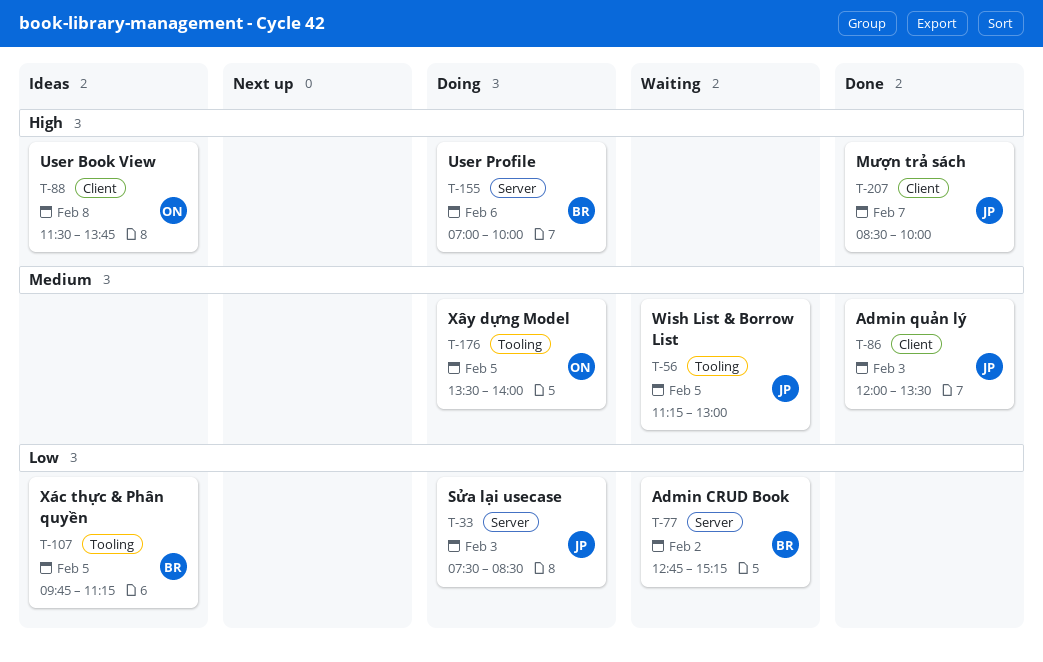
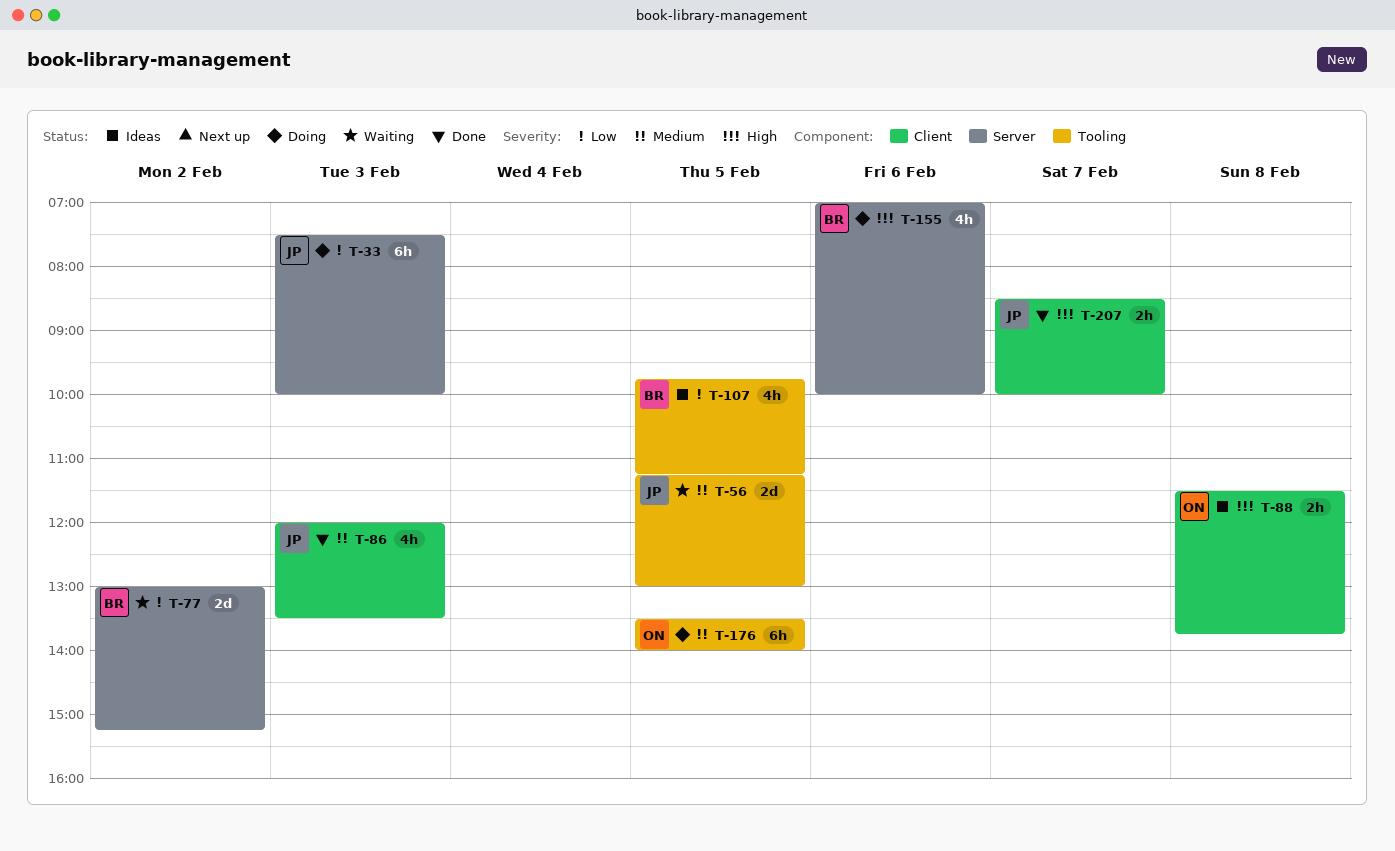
T-33, ends: 08:30 -> 10:00
T-77, begins: 12:45 -> 13:00

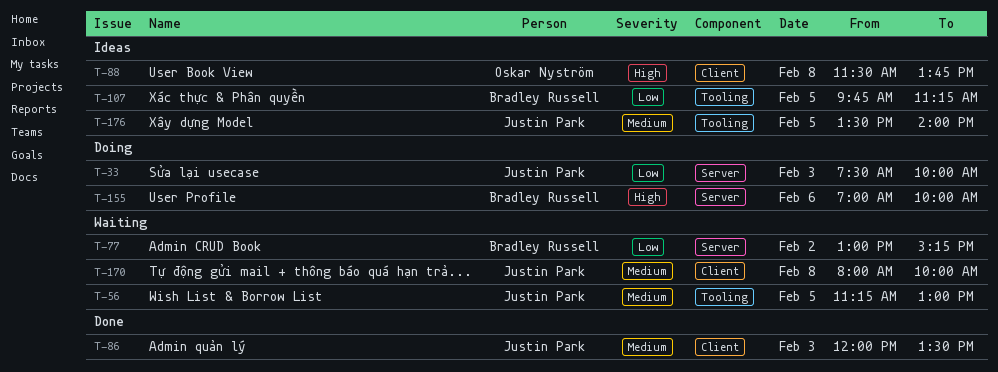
T-170: none -> present
T-176, status: Doing -> Ideas
T-176, owner: Oskar Nyström -> Justin Park
T-207: present -> none

